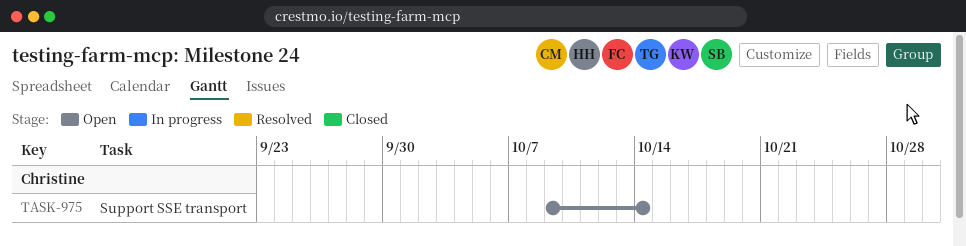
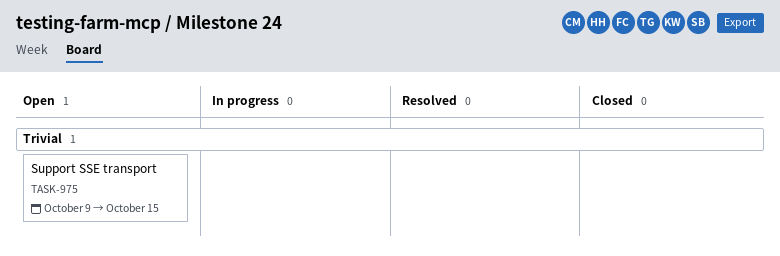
TASK-975, due: Oct 14 -> Oct 15

